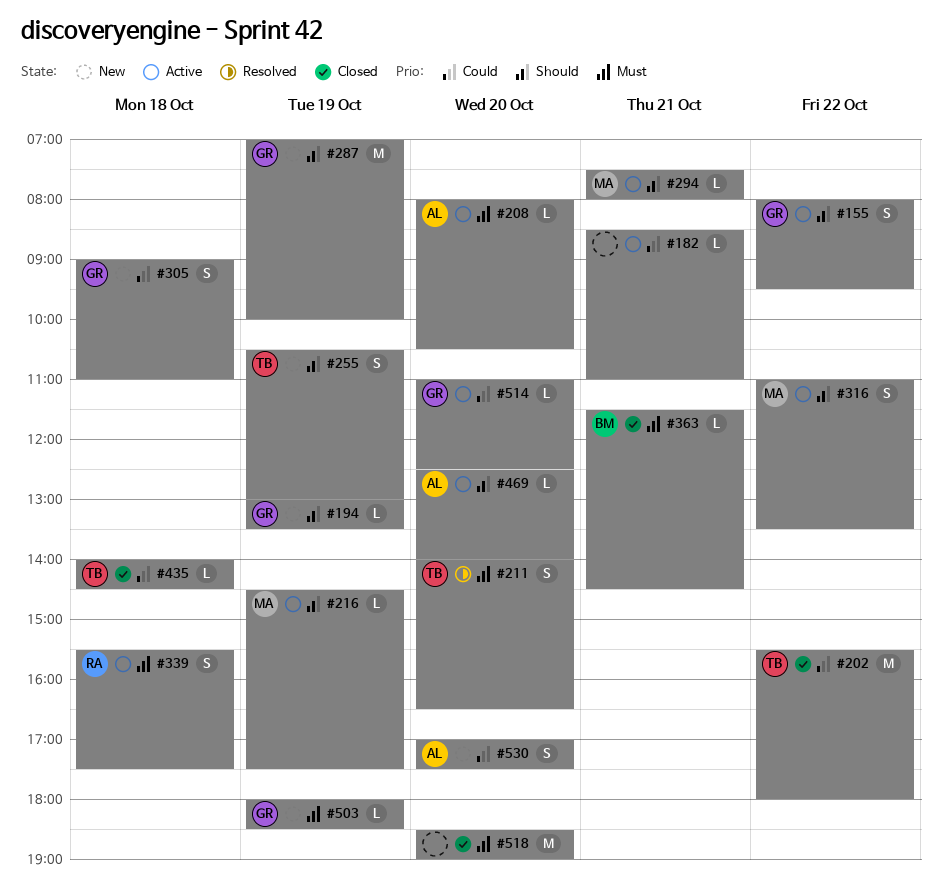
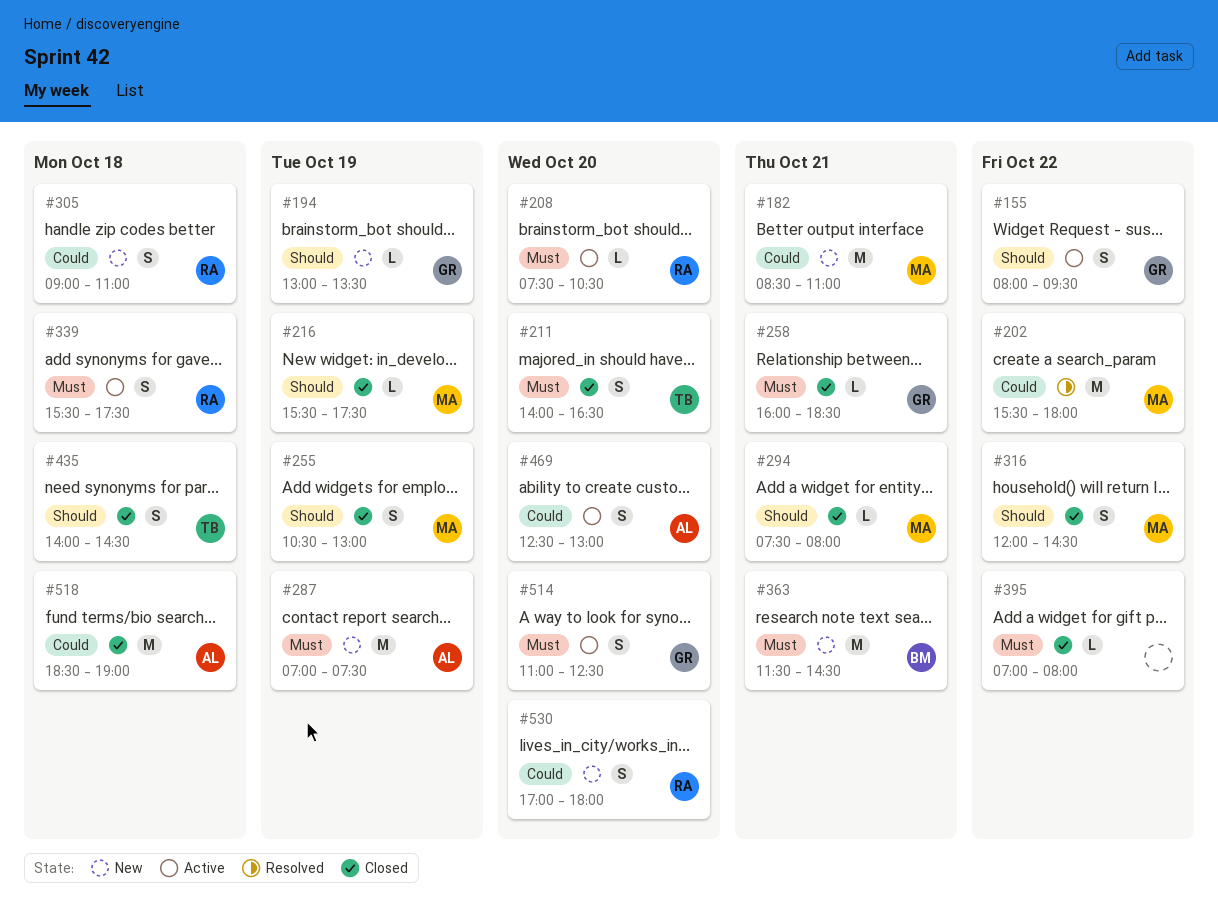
#182, status: Active -> New
#182, owner: none -> MA
#182, estimate: L -> M
#202, status: Closed -> Resolved
#202, owner: TB -> MA
#208, owner: AL -> RA
#208, begins: 08:00 -> 07:30
#211, status: Resolved -> Closed
#216, status: Active -> Closed
#216, begins: 14:30 -> 15:30
#255, status: New -> Closed
#255, owner: TB -> MA
#258: none -> present
#287, owner: GR -> AL
#287, priority: Should -> Must
#287, ends: 10:00 -> 07:30
#294, status: Active -> Closed
#305, owner: GR -> RA
#316, status: Active -> Closed
#316, begins: 11:00 -> 12:00
#316, ends: 13:30 -> 14:30
#363, status: Closed -> New
#363, estimate: L -> M
#395: none -> present
#435, priority: Could -> Should
#435, estimate: L -> S
#469, priority: Should -> Could
#469, estimate: L -> S
#469, ends: 14:00 -> 13:00
#503: present -> none
#514, priority: Could -> Must
#514, estimate: L -> S
#518, owner: none -> AL
#518, priority: Must -> Could
#518, day: Oct 20 -> Oct 18
#530, owner: AL -> RA
#530, ends: 17:30 -> 18:00

